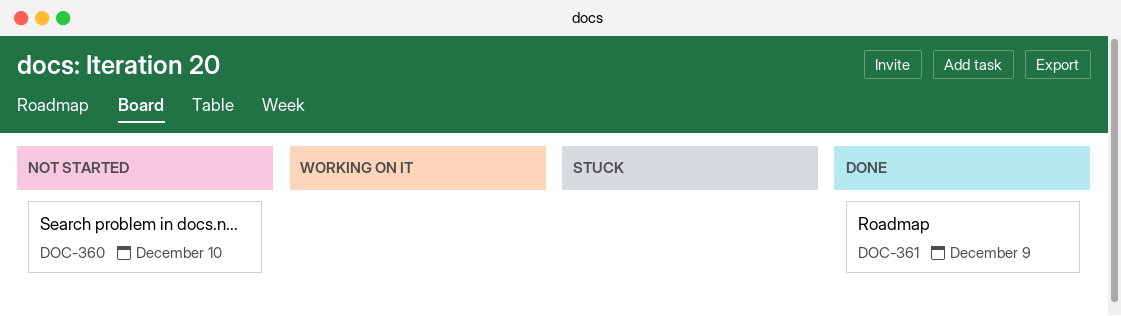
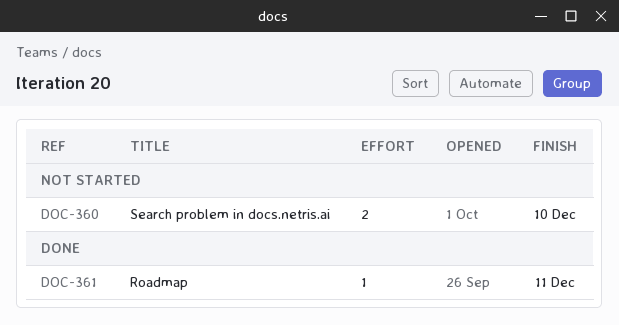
DOC-361, due: Dec 9 -> Dec 11

